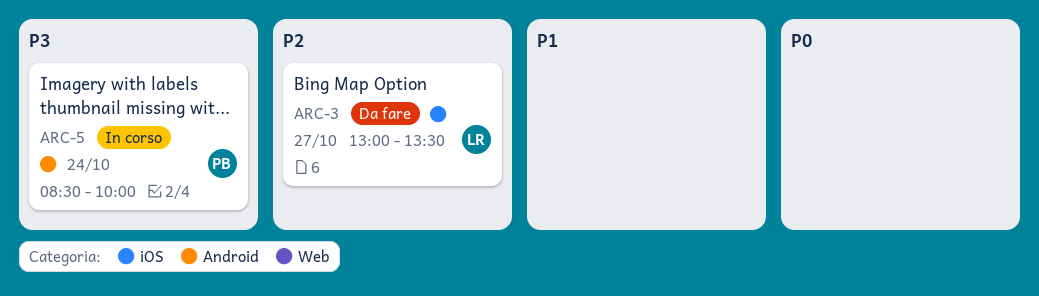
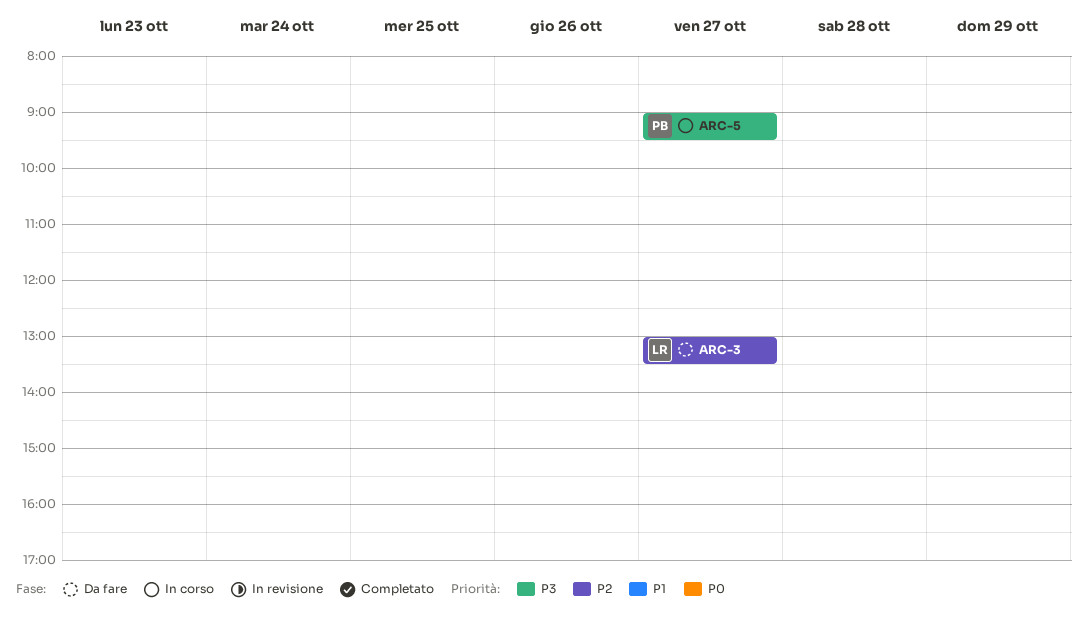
ARC-5, day: Oct 24 -> Oct 27
ARC-5, begins: 08:30 -> 09:00
ARC-5, ends: 10:00 -> 09:30

